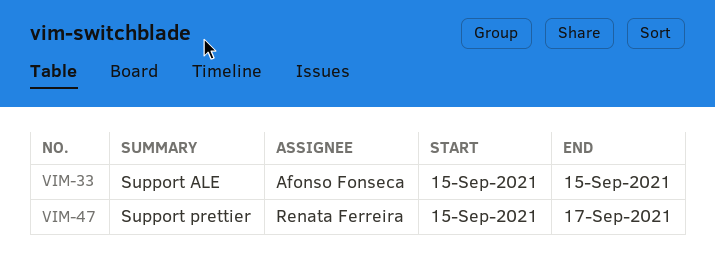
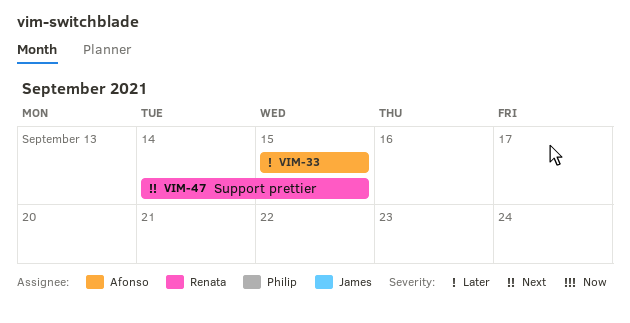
VIM-47, start: Sep 15 -> Sep 14
VIM-47, due: Sep 17 -> Sep 15

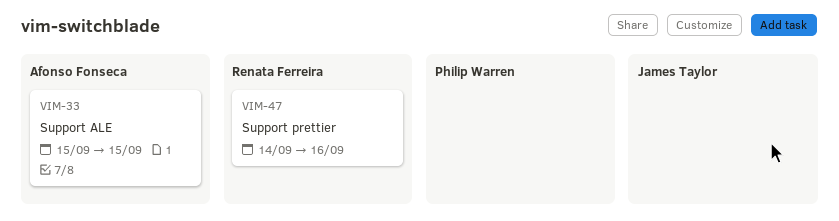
VIM-47, due: Sep 15 -> Sep 16

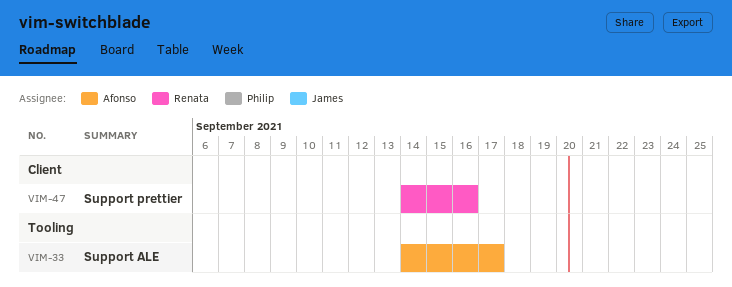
VIM-33, start: Sep 15 -> Sep 14
VIM-33, due: Sep 15 -> Sep 17

